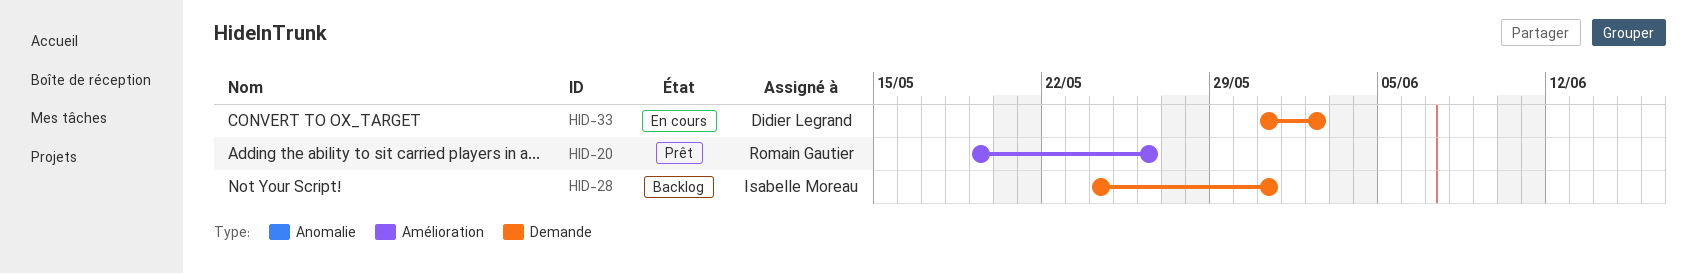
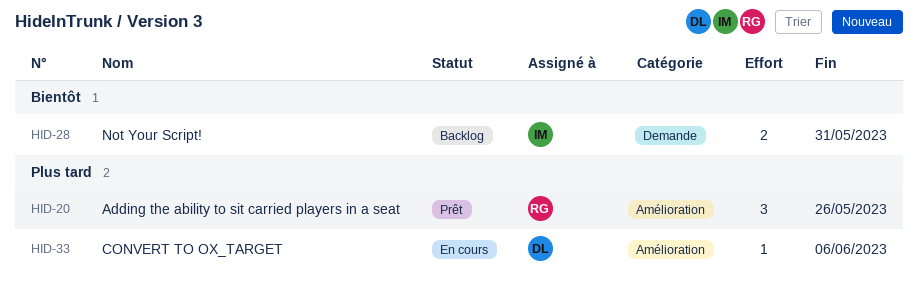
HID-33, label: Demande -> Amélioration
HID-33, due: Jun 2 -> Jun 6

